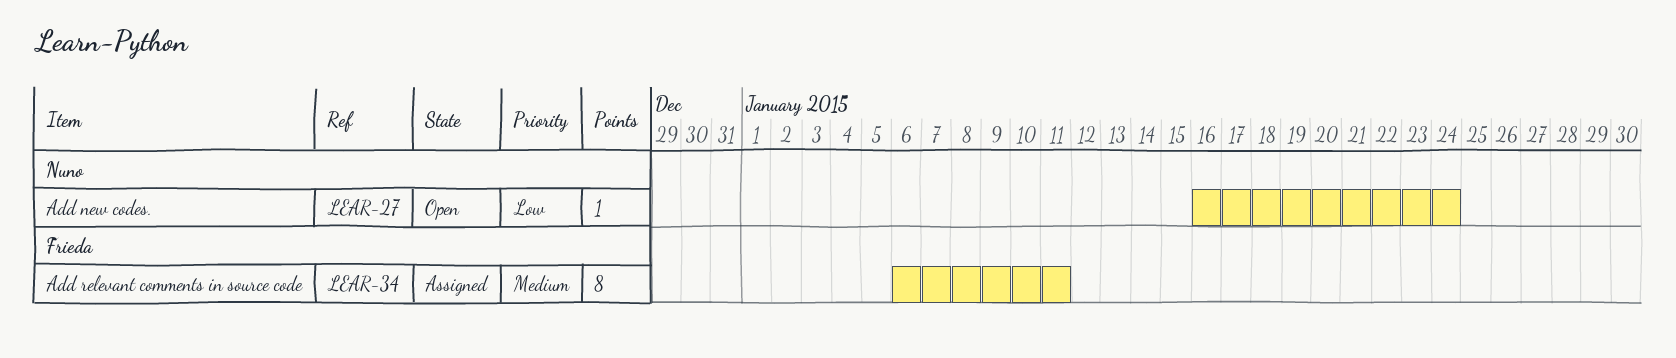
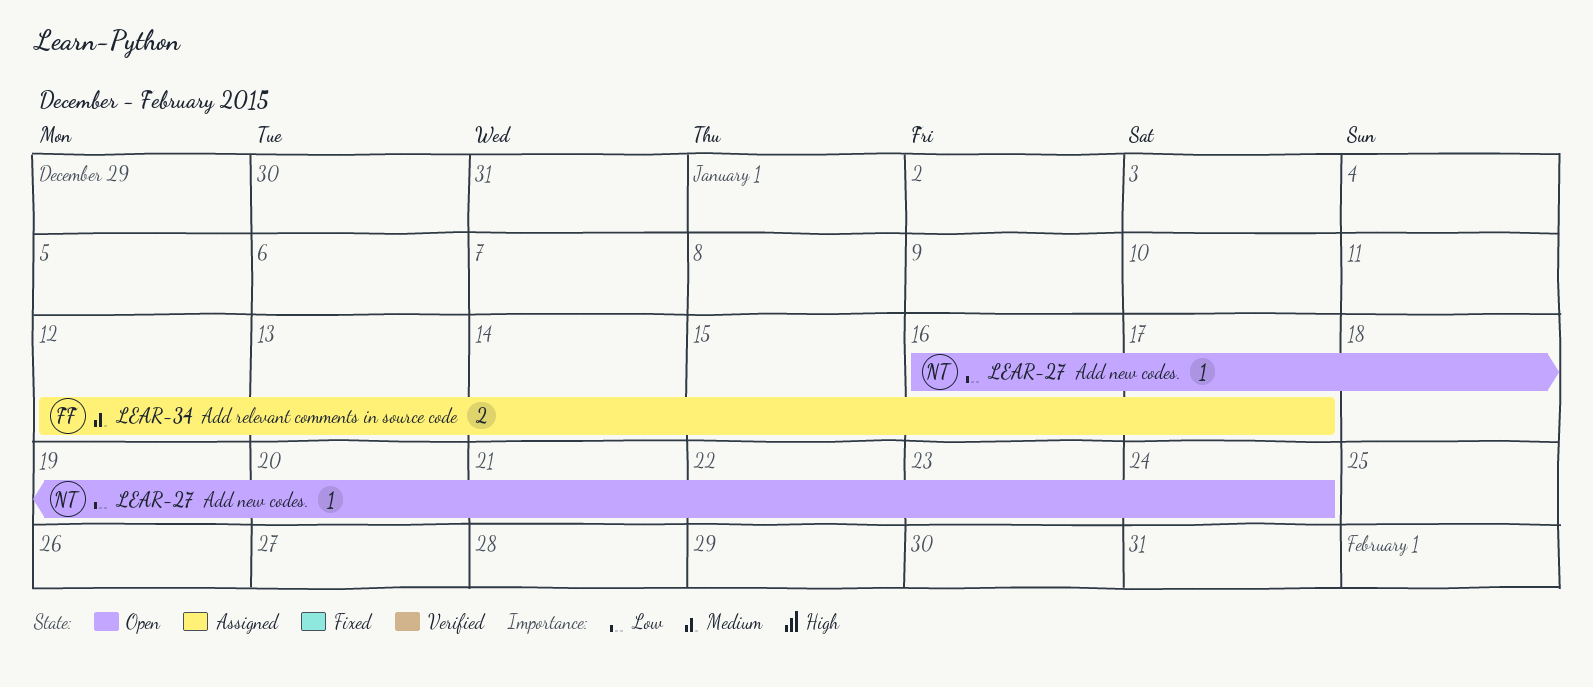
LEAR-34, estimate: 8 -> 2
LEAR-34, start: Jan 6 -> Jan 12
LEAR-34, due: Jan 11 -> Jan 17

